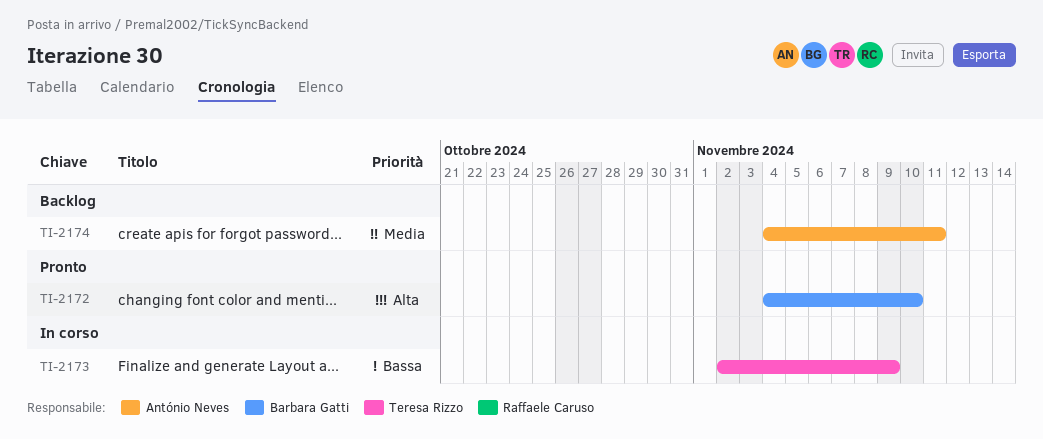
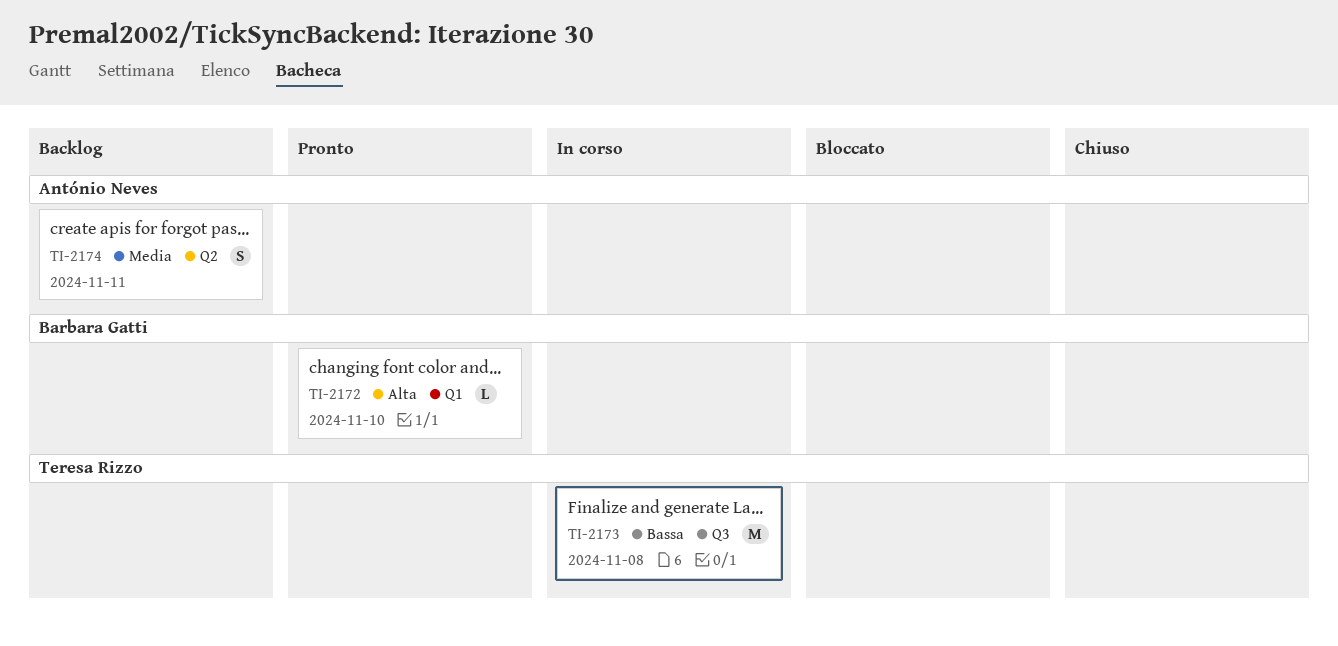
TI-2173, due: Nov 9 -> Nov 8

